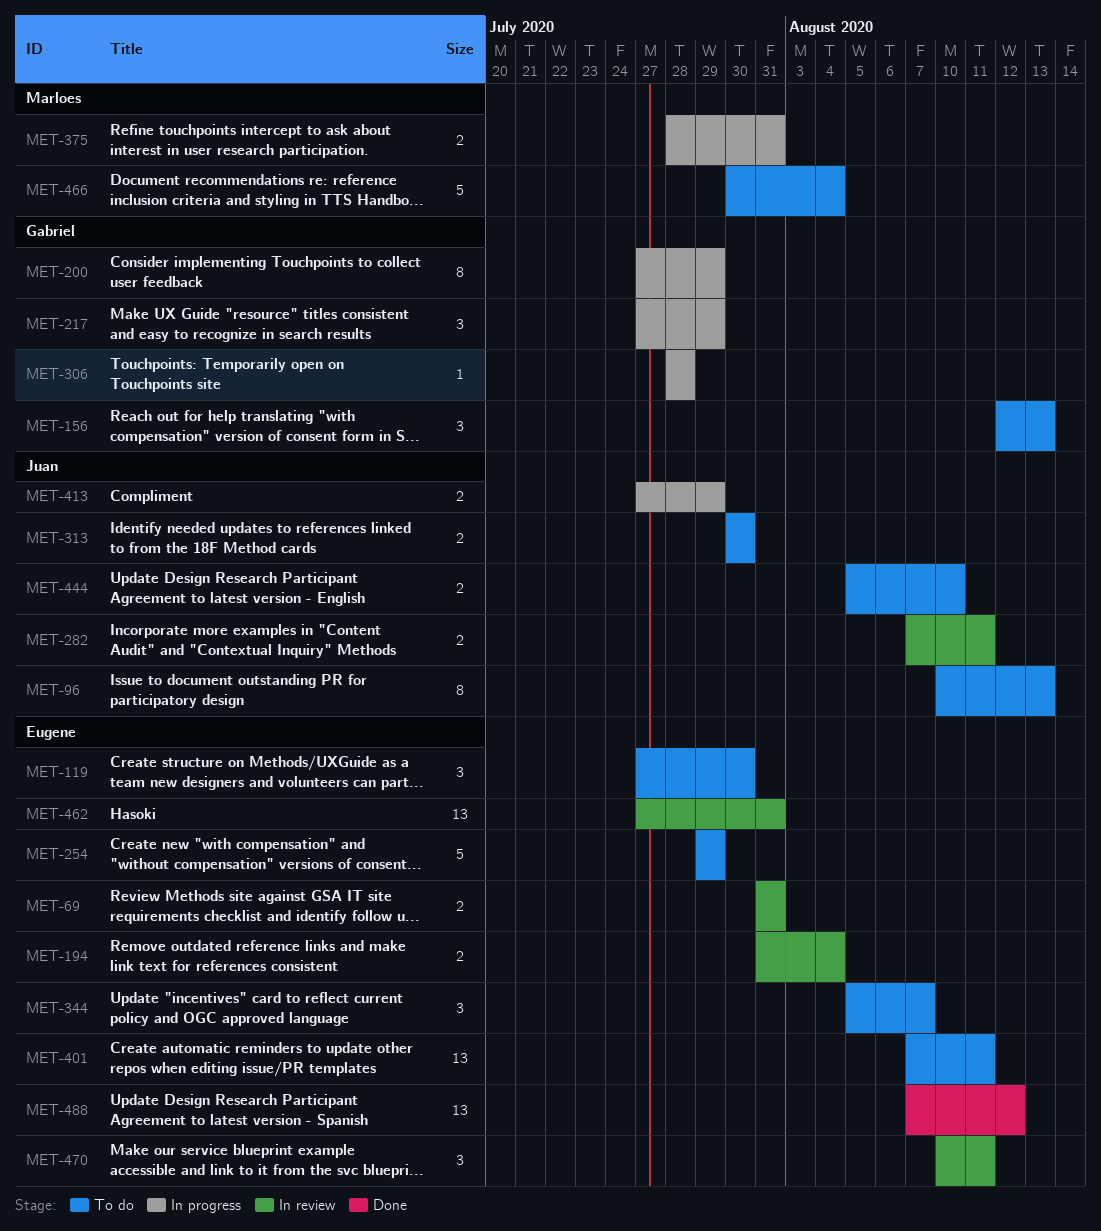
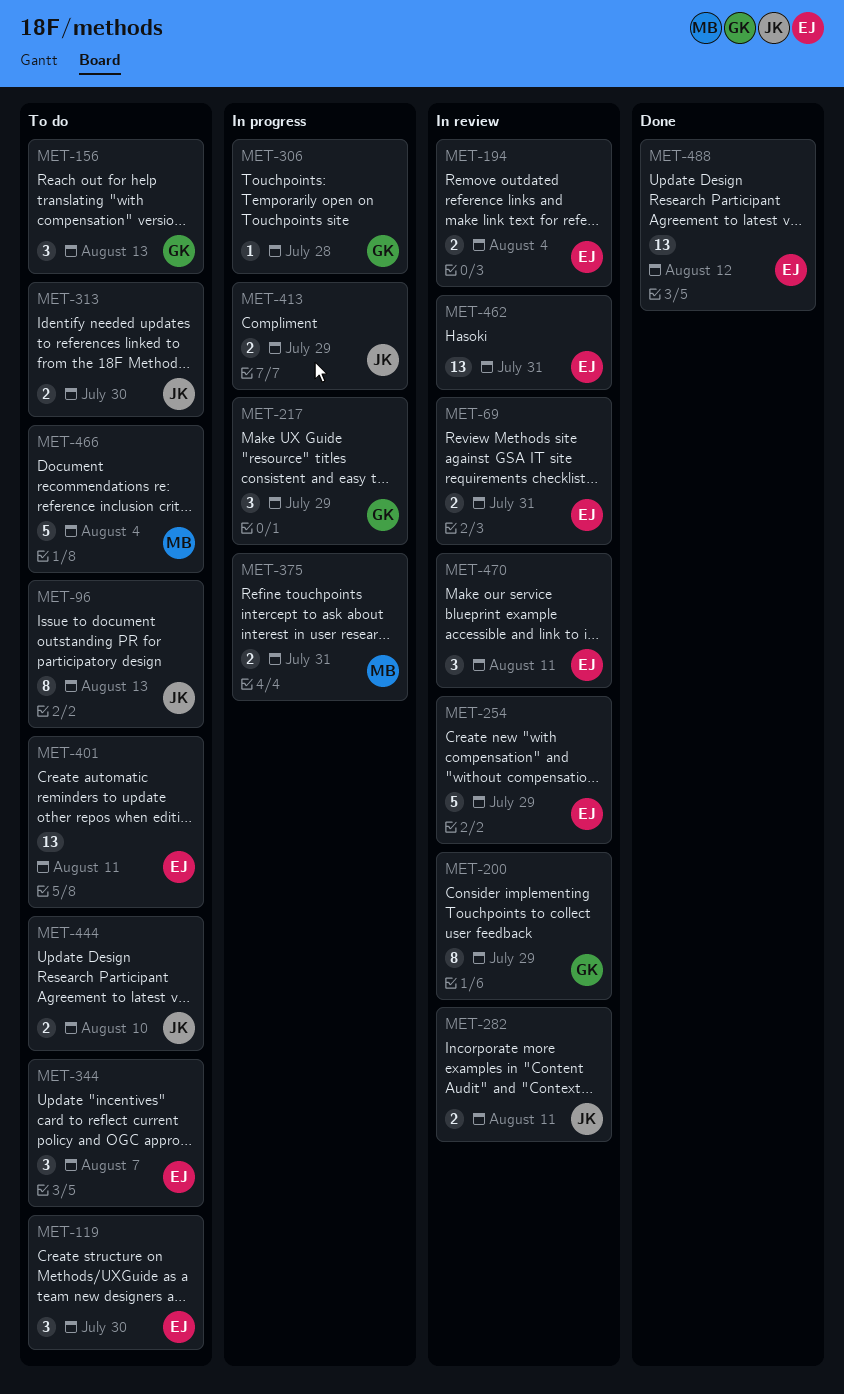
MET-200, status: In progress -> In review
MET-254, status: To do -> In review

